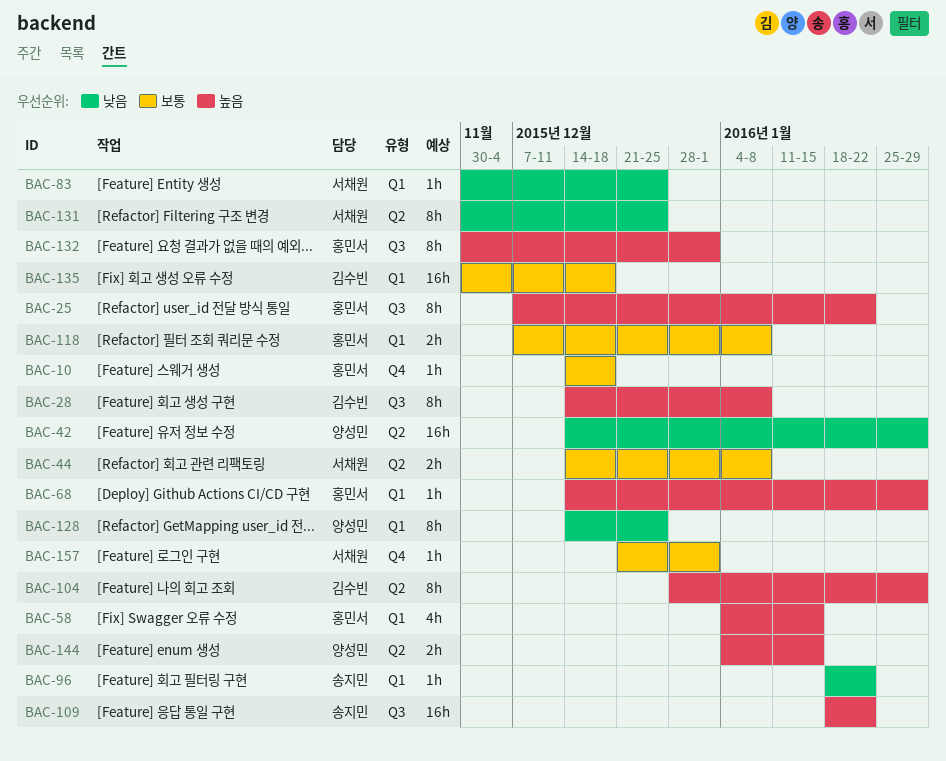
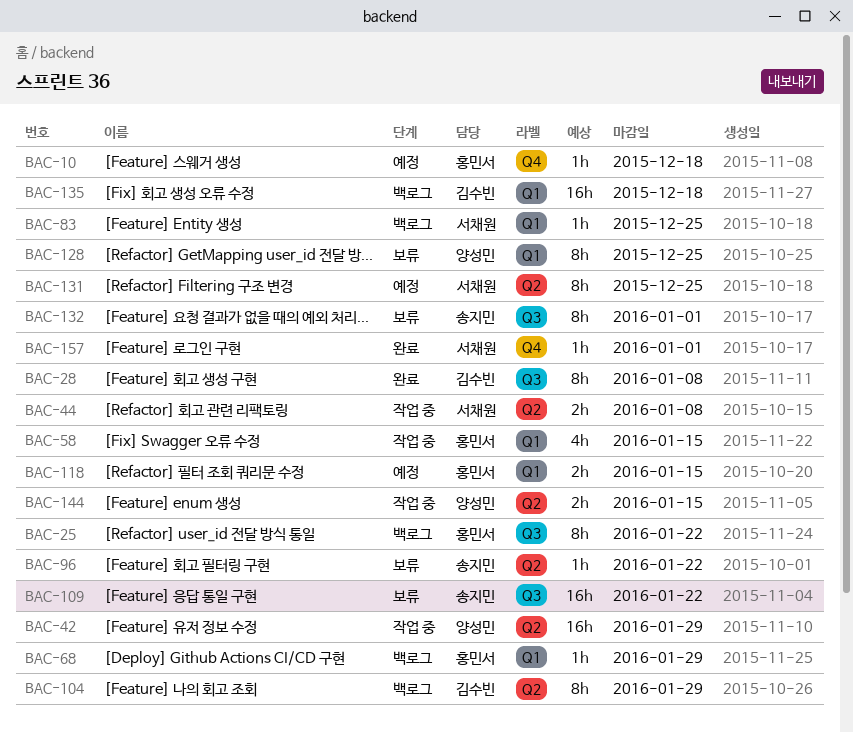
BAC-96, label: Q1 -> Q2
BAC-118, due: Jan 8 -> Jan 15
BAC-132, owner: 홍민서 -> 송지민

